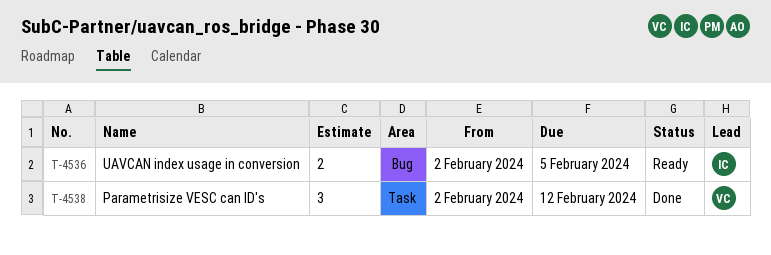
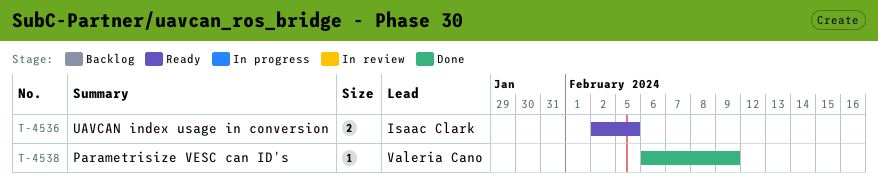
T-4538, estimate: 3 -> 1
T-4538, start: Feb 2 -> Feb 6
T-4538, due: Feb 12 -> Feb 9

